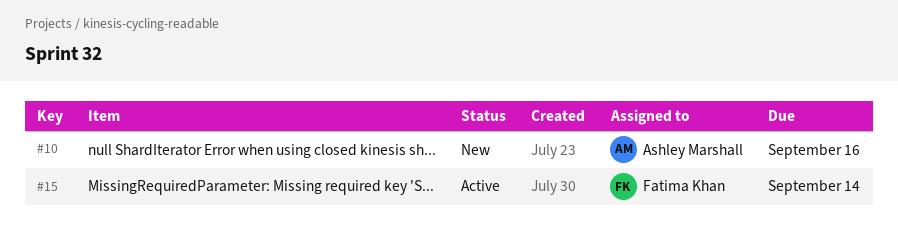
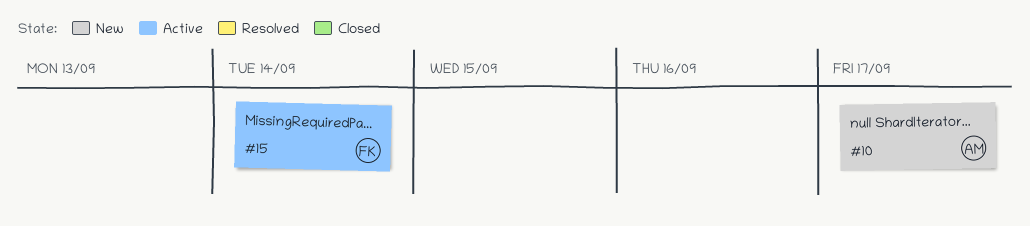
#10, due: Sep 16 -> Sep 17

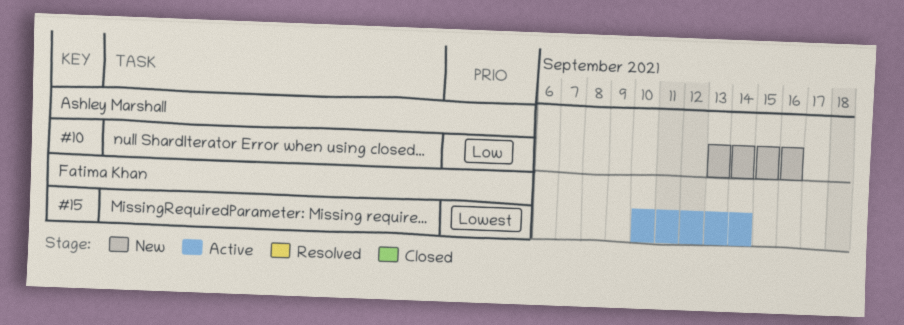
#10, due: Sep 17 -> Sep 16

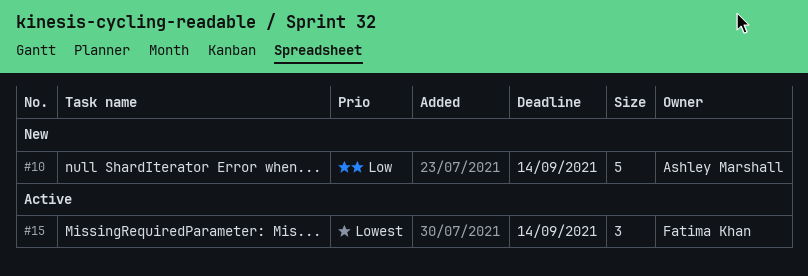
#10, due: Sep 16 -> Sep 14

